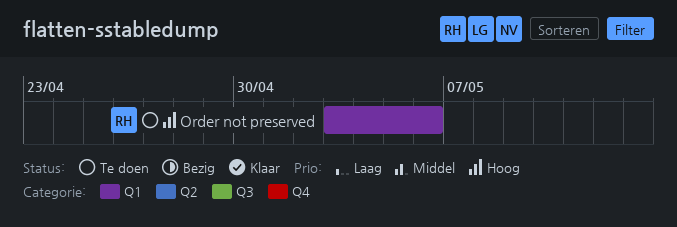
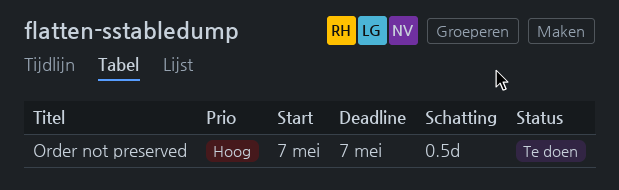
Order not preserved, start: May 3 -> May 7
Order not preserved, due: May 6 -> May 7

